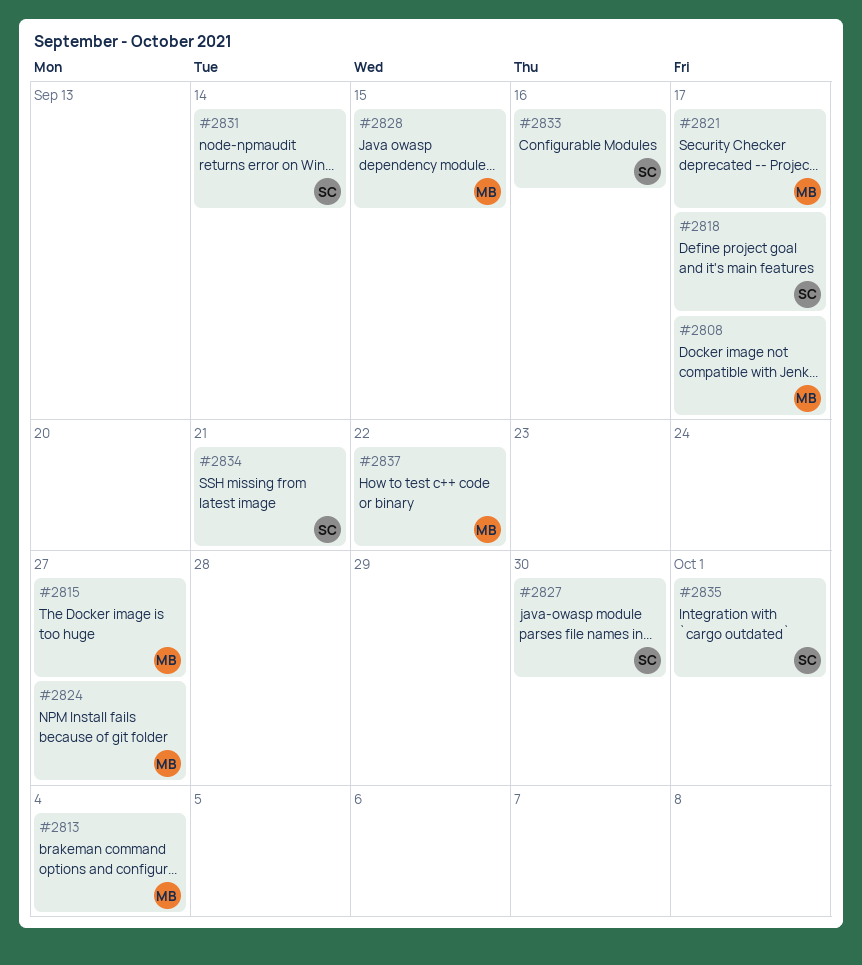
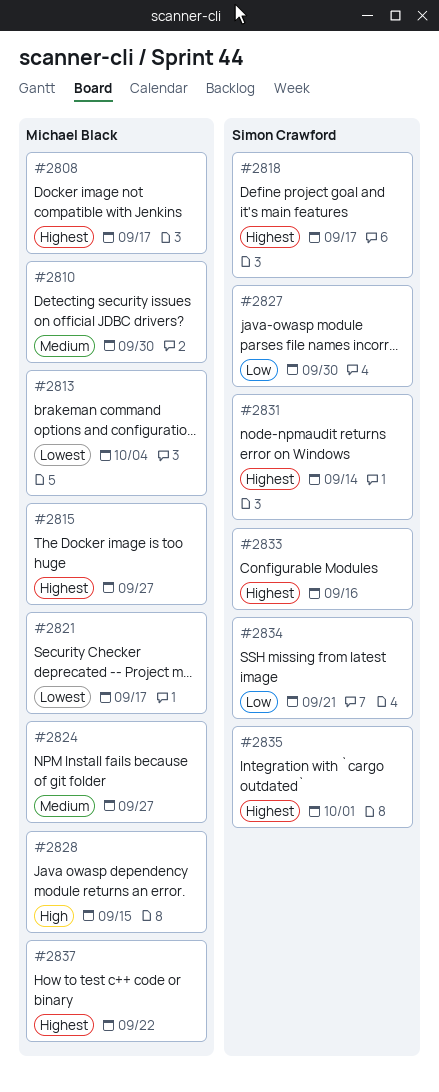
#2810: none -> present

